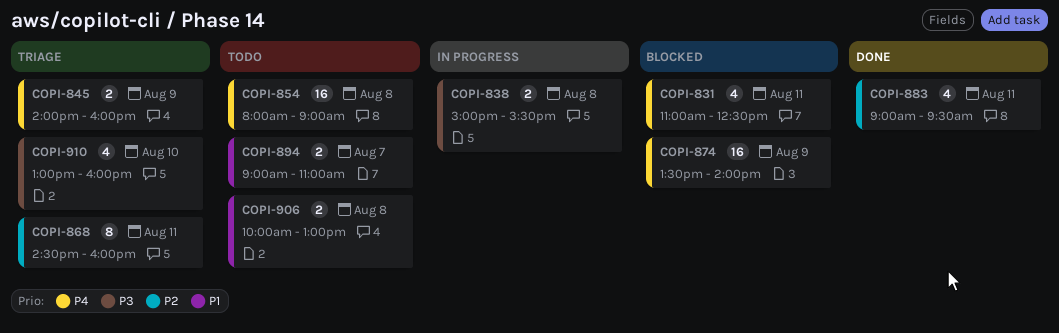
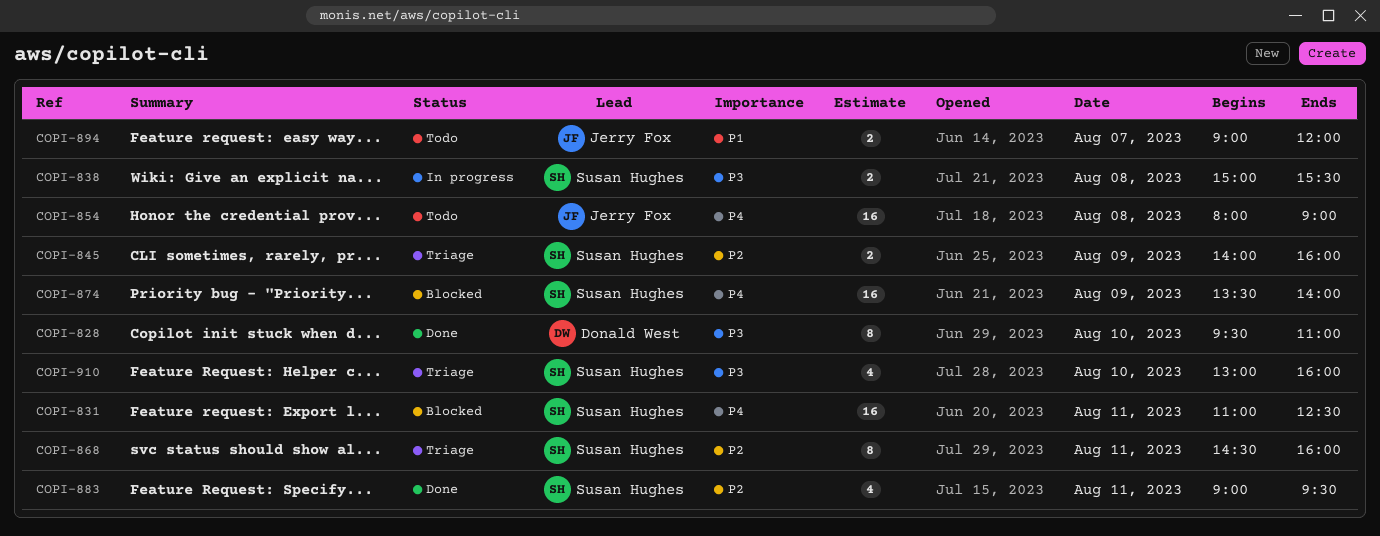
COPI-828: none -> present
COPI-831, estimate: 4 -> 16
COPI-845, priority: P4 -> P2
COPI-894, ends: 11:00 -> 12:00
COPI-906: present -> none

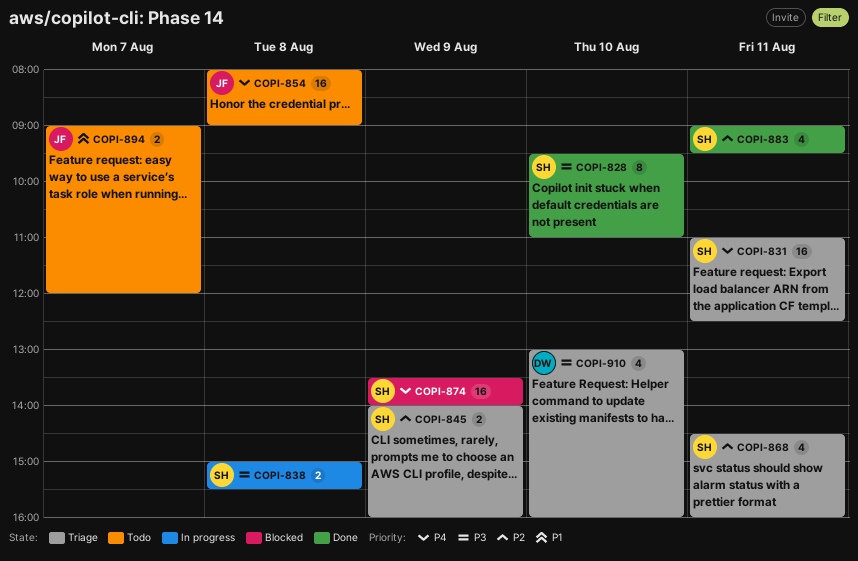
COPI-828, owner: Donald West -> Susan Hughes
COPI-831, status: Blocked -> Triage
COPI-868, estimate: 8 -> 4
COPI-910, owner: Susan Hughes -> Donald West

